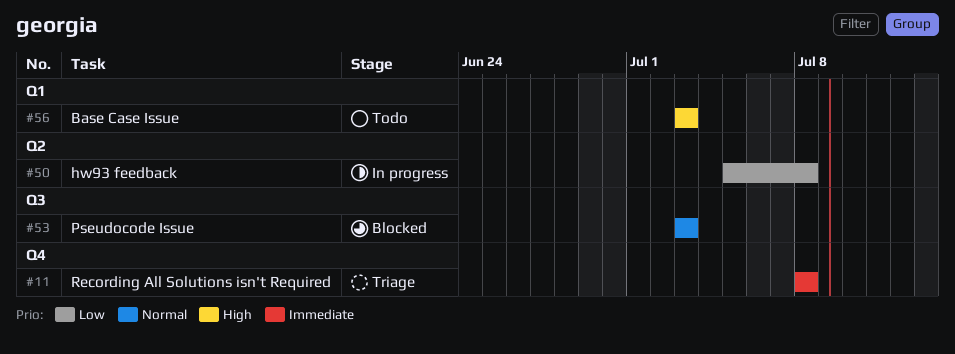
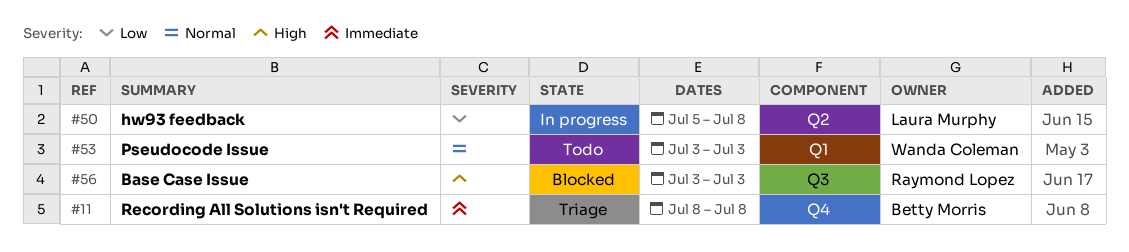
#53, status: Blocked -> Todo
#53, label: Q3 -> Q1
#56, status: Todo -> Blocked
#56, label: Q1 -> Q3

